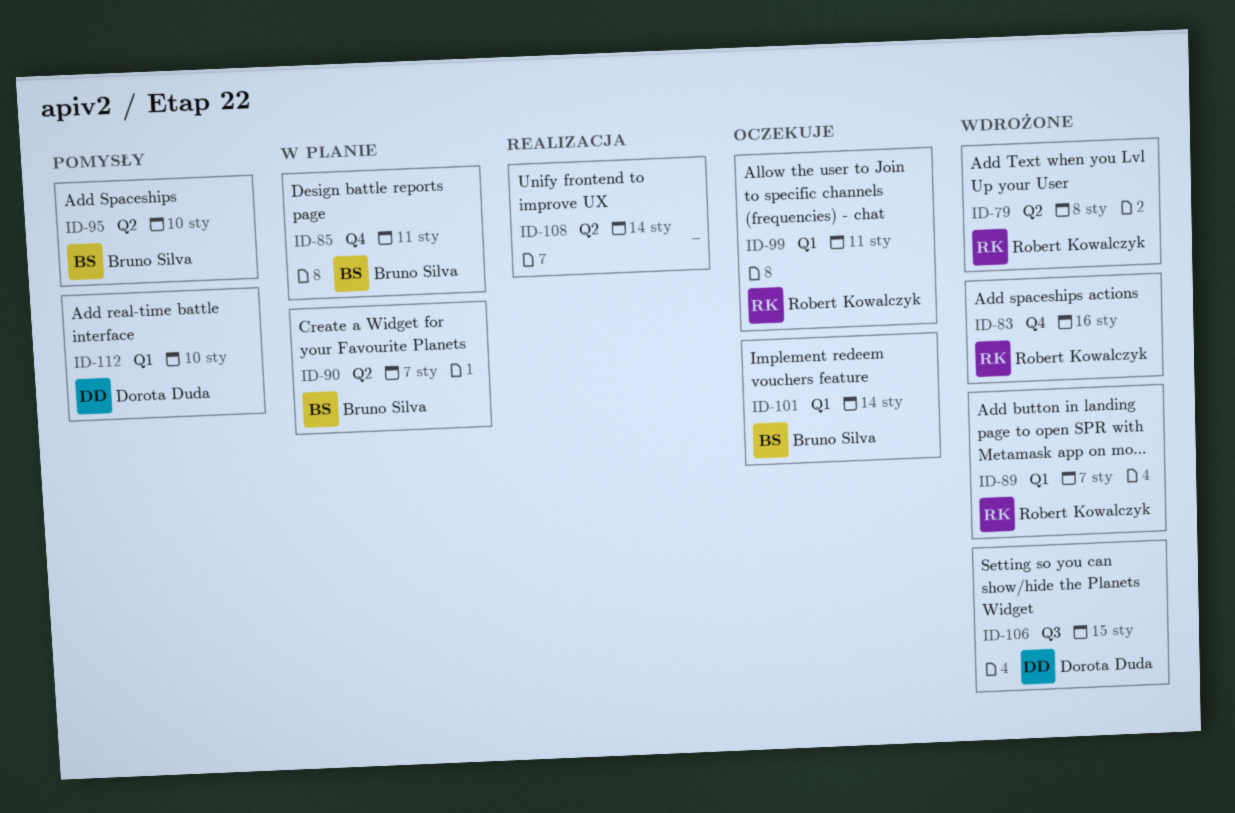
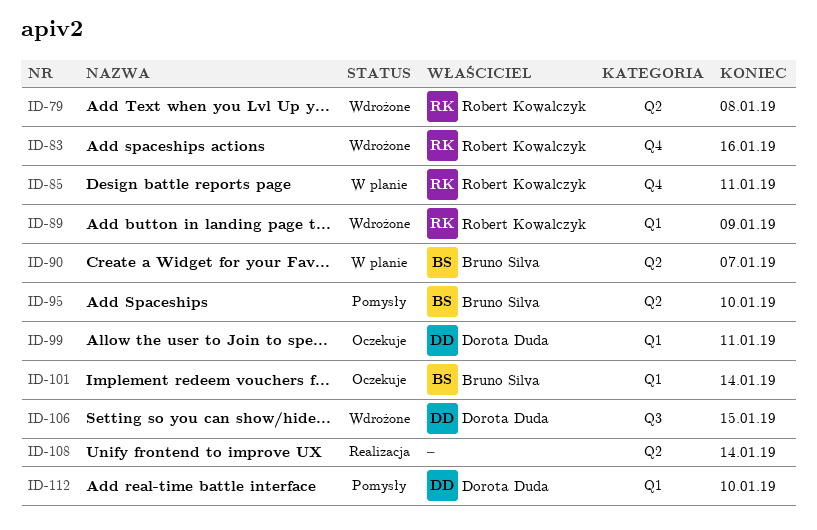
ID-85, owner: Bruno Silva -> Robert Kowalczyk
ID-89, due: Jan 7 -> Jan 9
ID-99, owner: Robert Kowalczyk -> Dorota Duda

